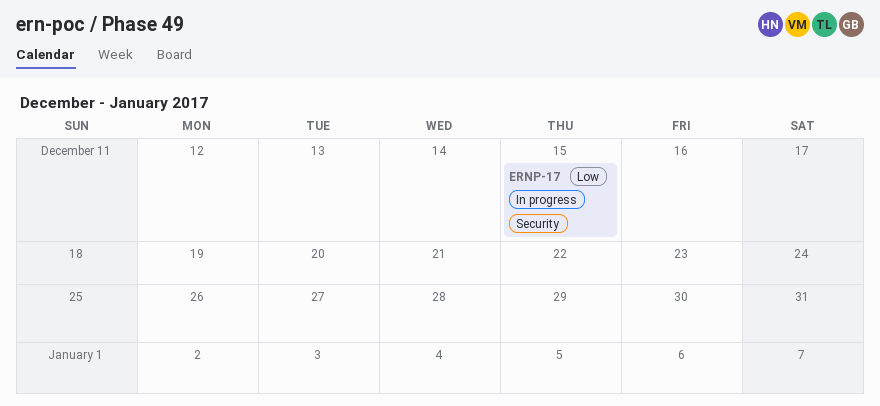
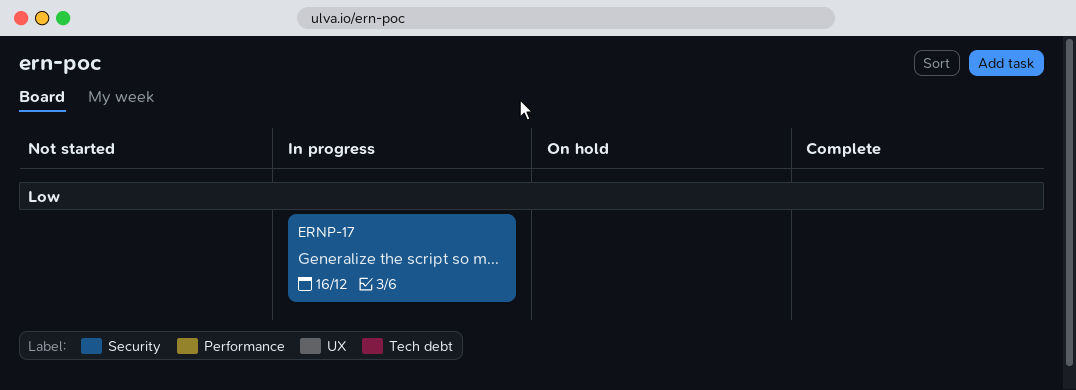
ERNP-17, due: Dec 15 -> Dec 16

